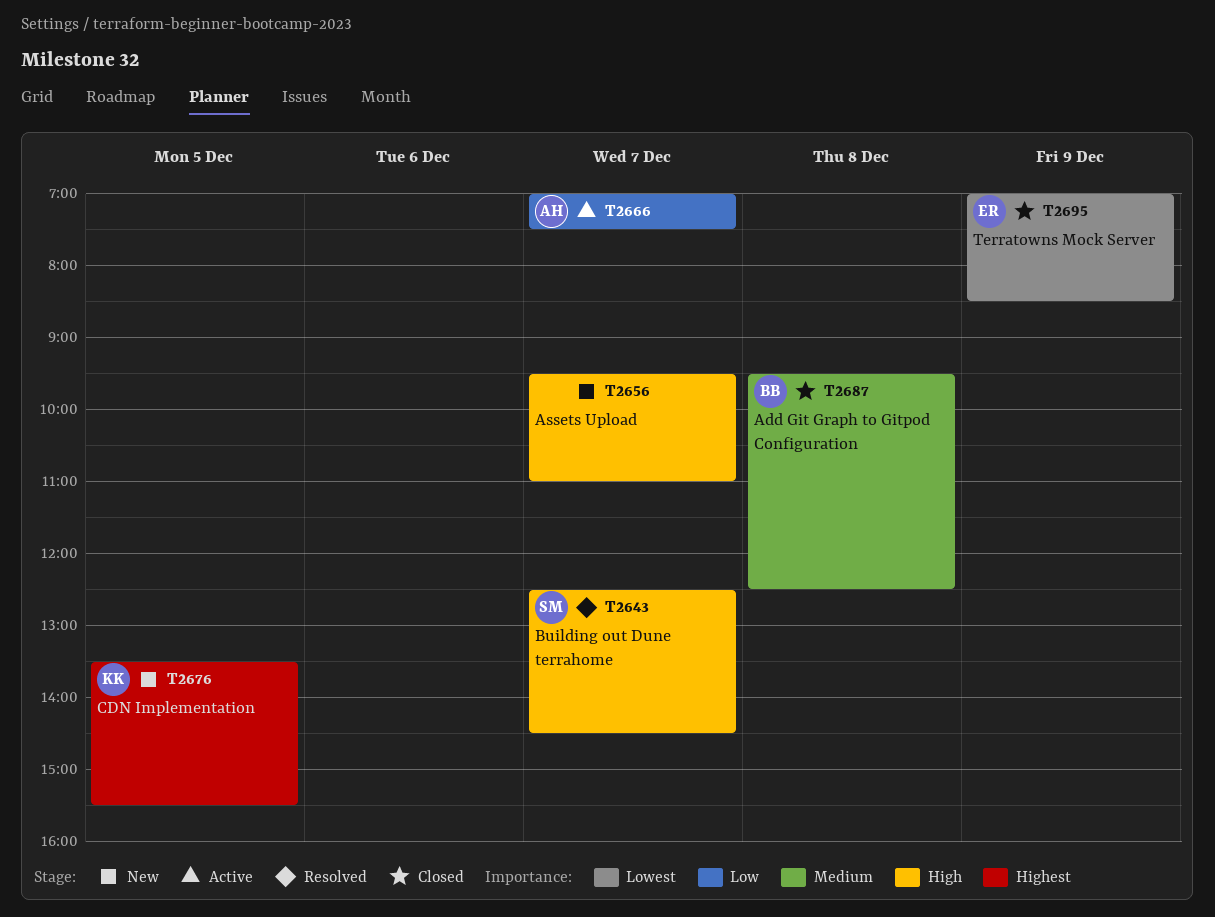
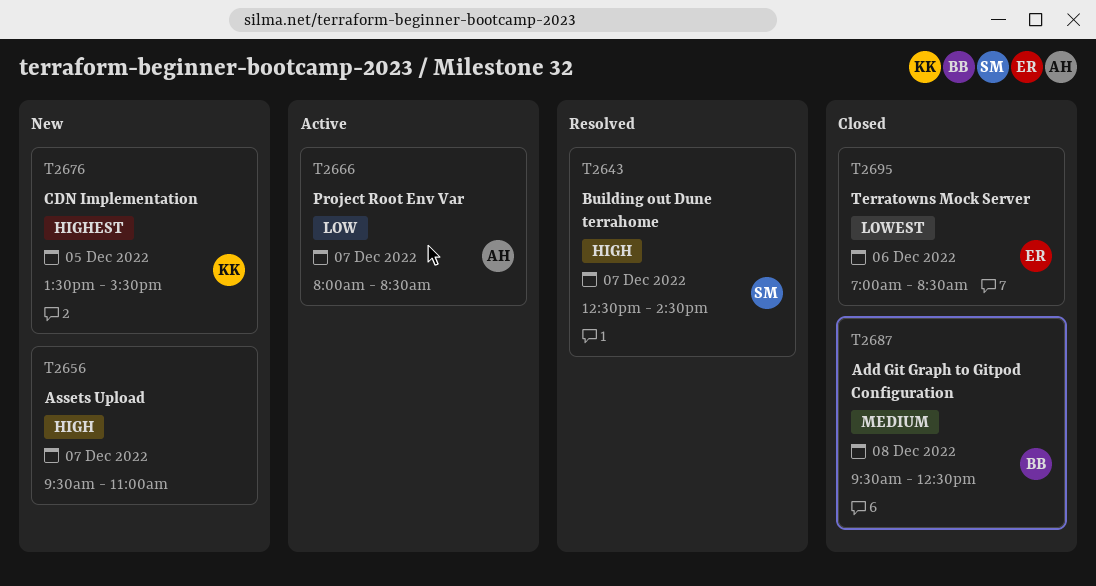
T2666, begins: 07:00 -> 08:00
T2666, ends: 07:30 -> 08:30
T2695, day: Dec 9 -> Dec 6

